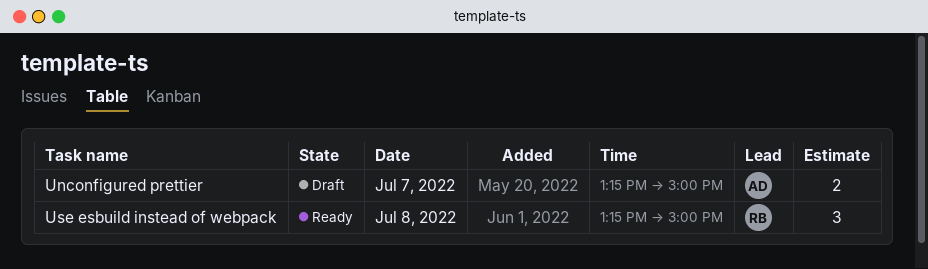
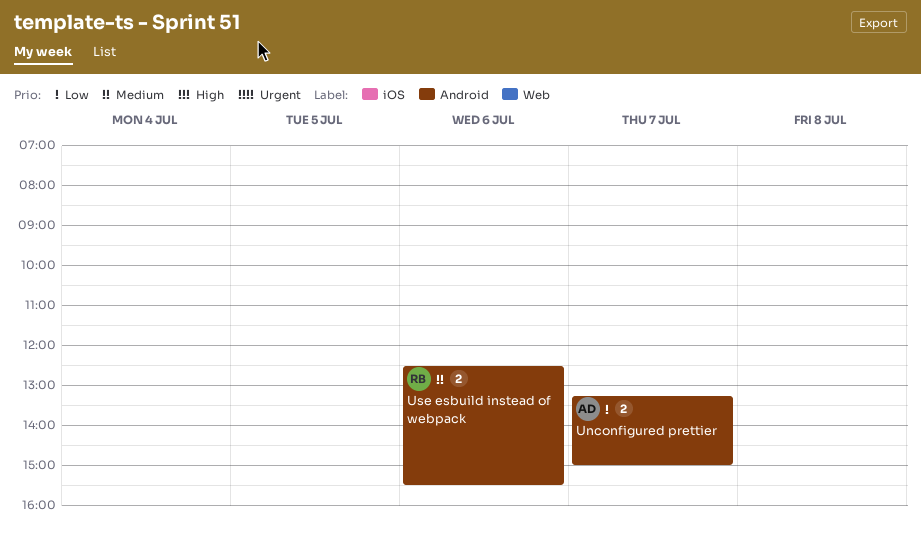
Use esbuild instead of webpack, estimate: 3 -> 2
Use esbuild instead of webpack, day: Jul 8 -> Jul 6
Use esbuild instead of webpack, begins: 13:15 -> 12:30
Use esbuild instead of webpack, ends: 15:00 -> 15:30

